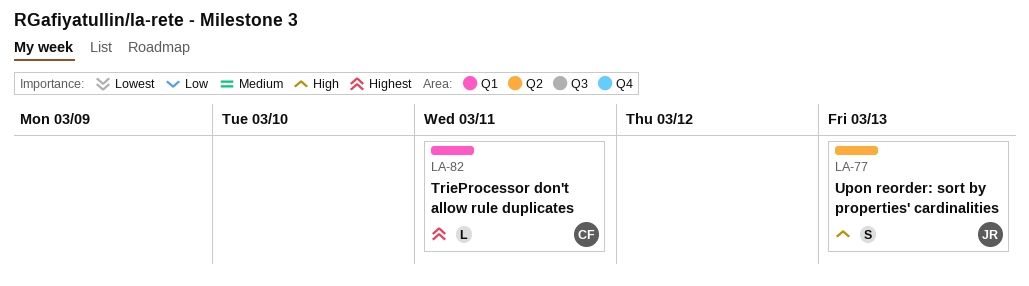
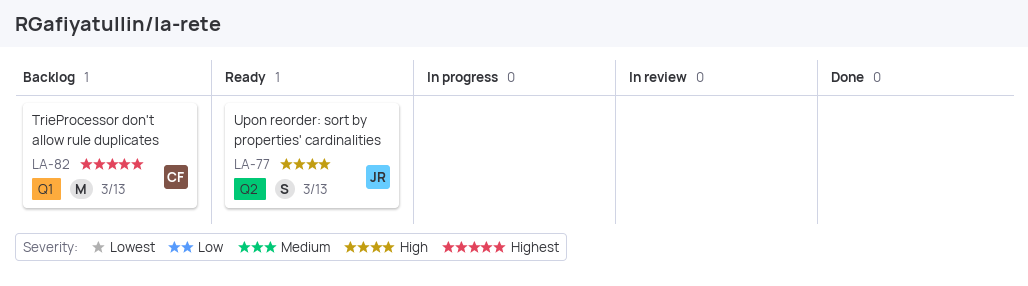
LA-82, estimate: L -> M
LA-82, due: Mar 11 -> Mar 13

